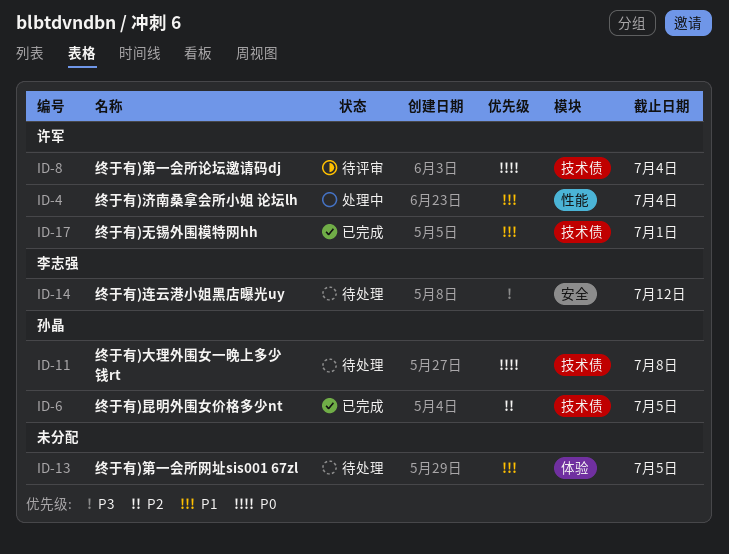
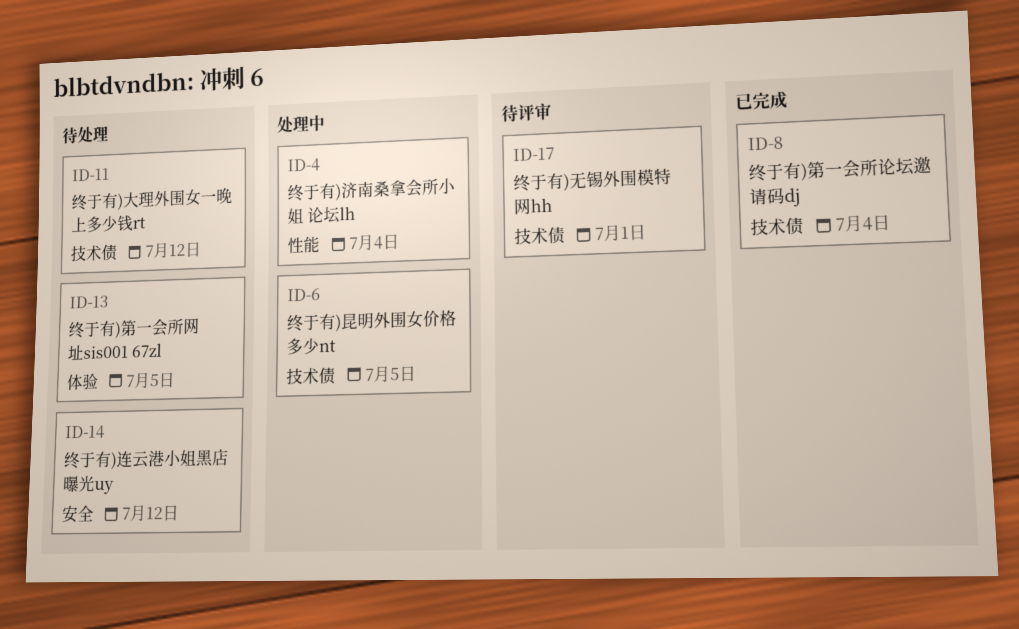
ID-6, status: 已完成 -> 处理中
ID-8, status: 待评审 -> 已完成
ID-11, due: Jul 8 -> Jul 12
ID-17, status: 已完成 -> 待评审

